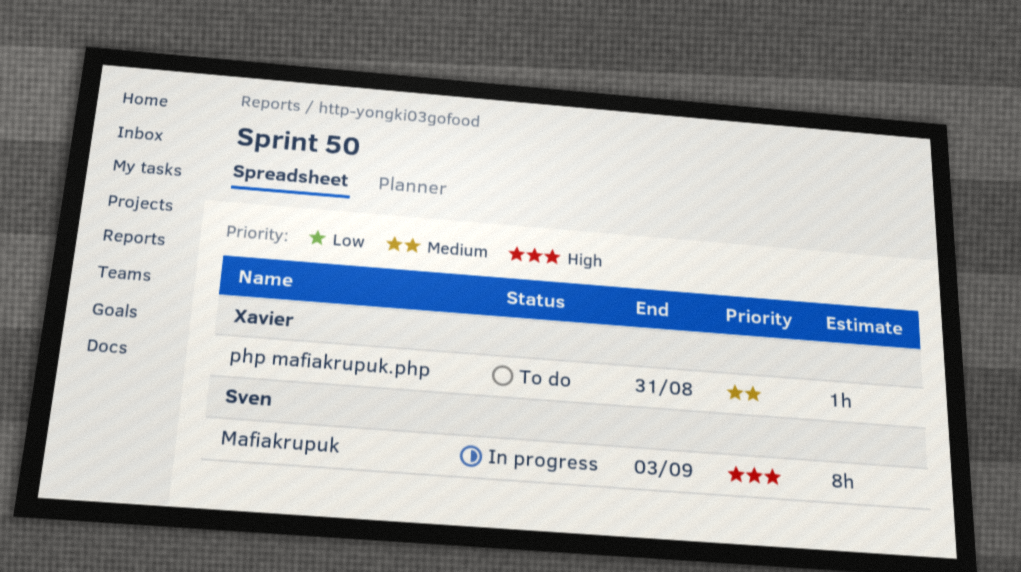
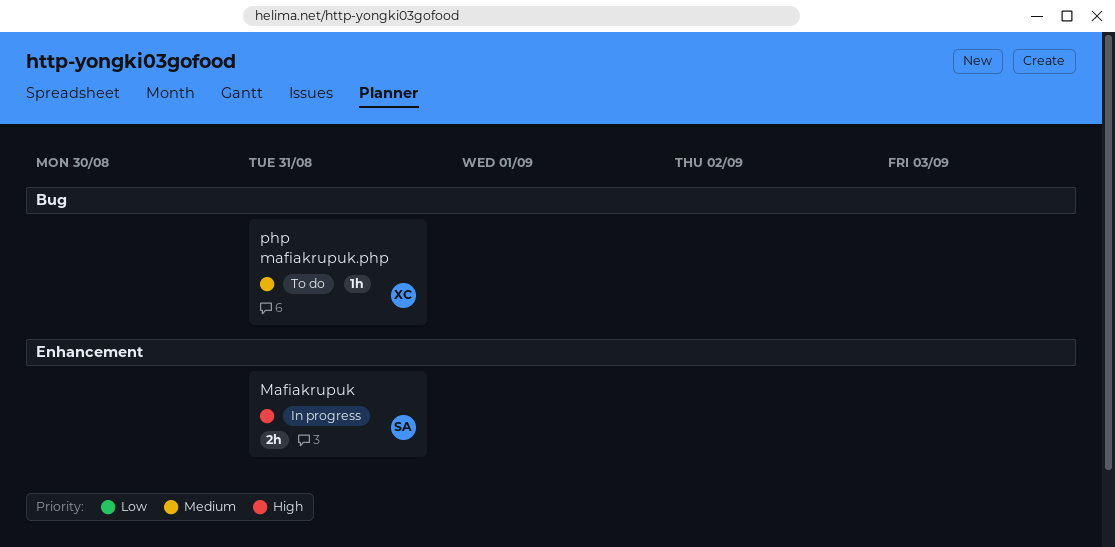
Mafiakrupuk, estimate: 8h -> 2h
Mafiakrupuk, due: Sep 3 -> Aug 31

